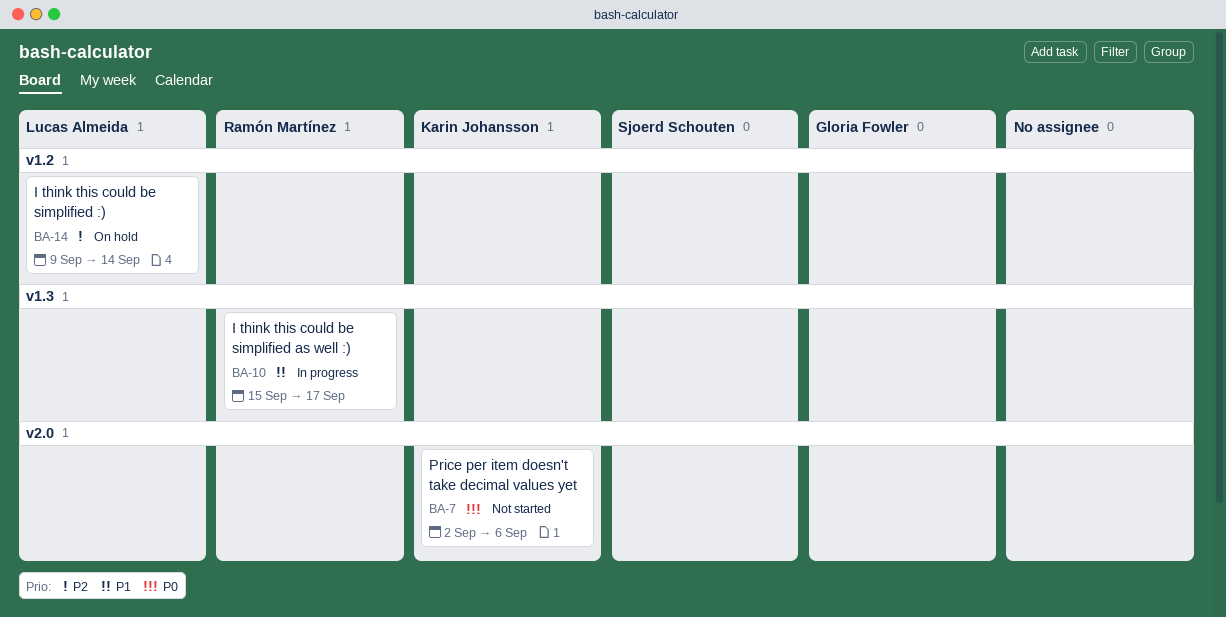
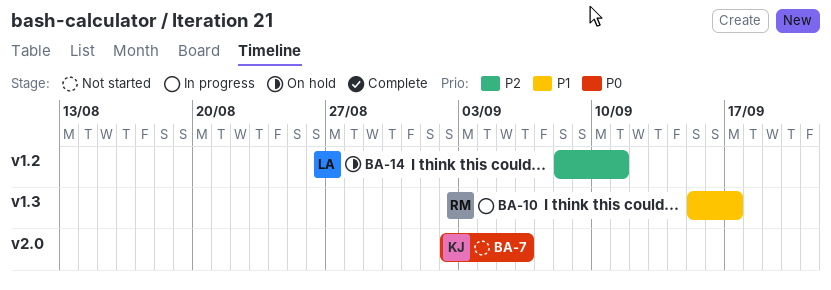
BA-14, start: Sep 9 -> Sep 8
BA-14, due: Sep 14 -> Sep 11

